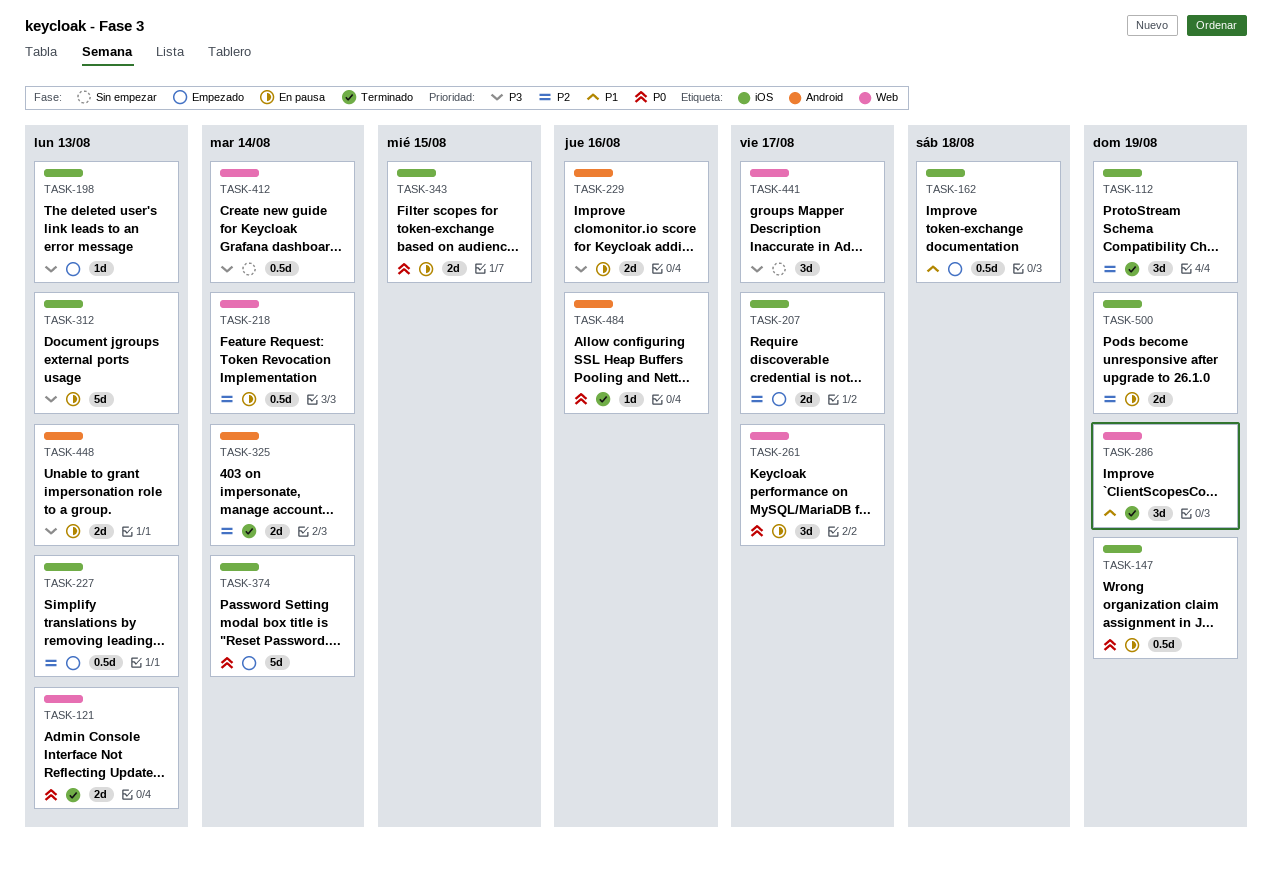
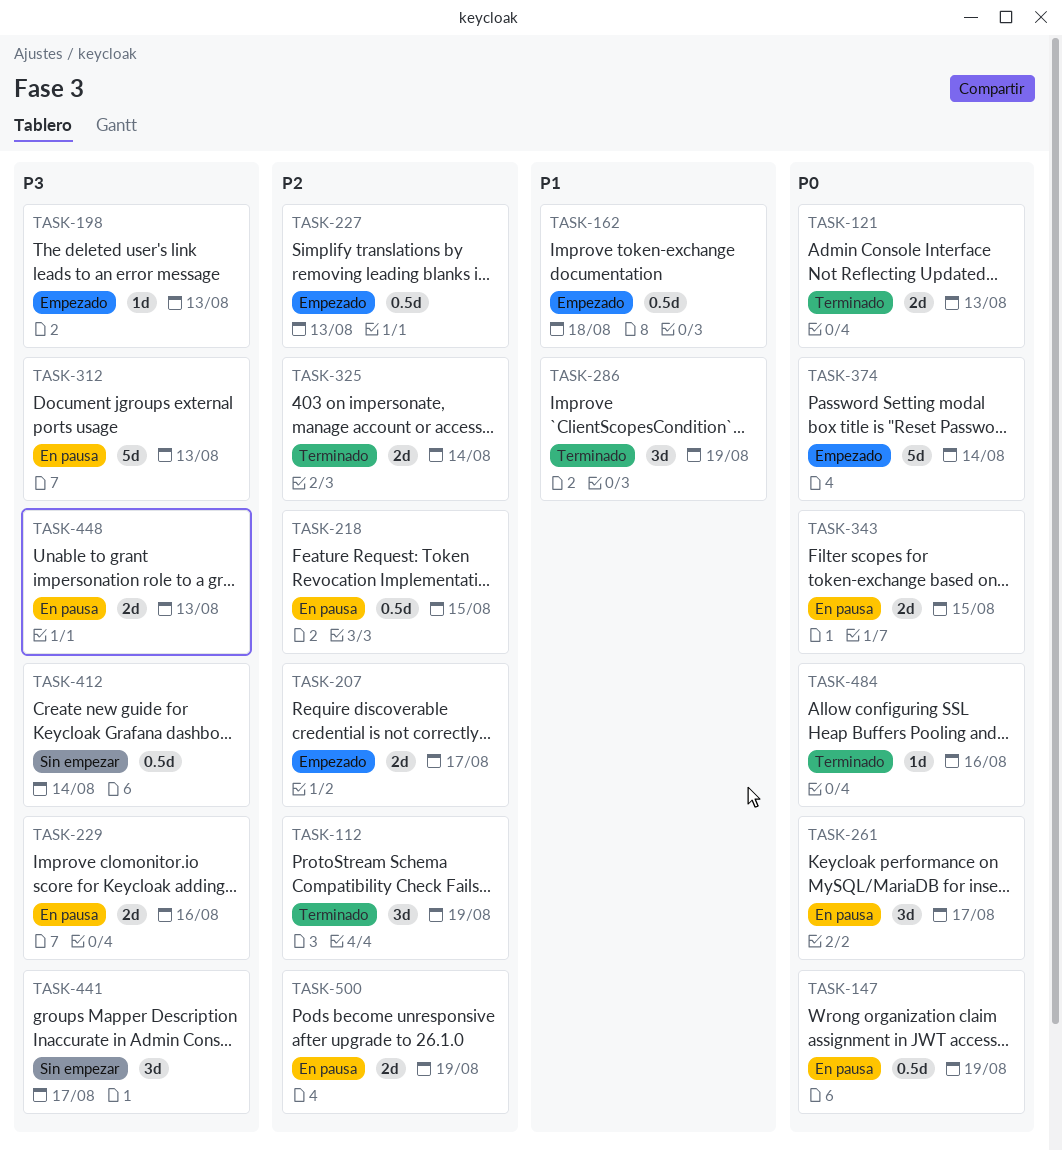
TASK-218, due: Aug 14 -> Aug 15

